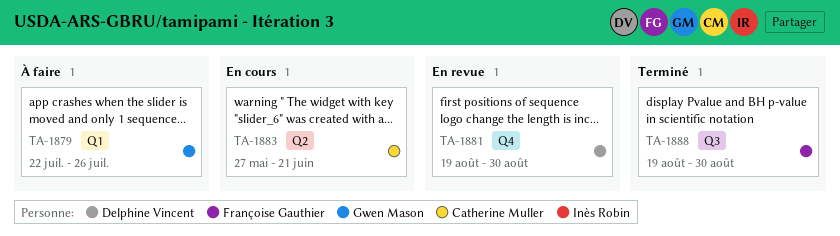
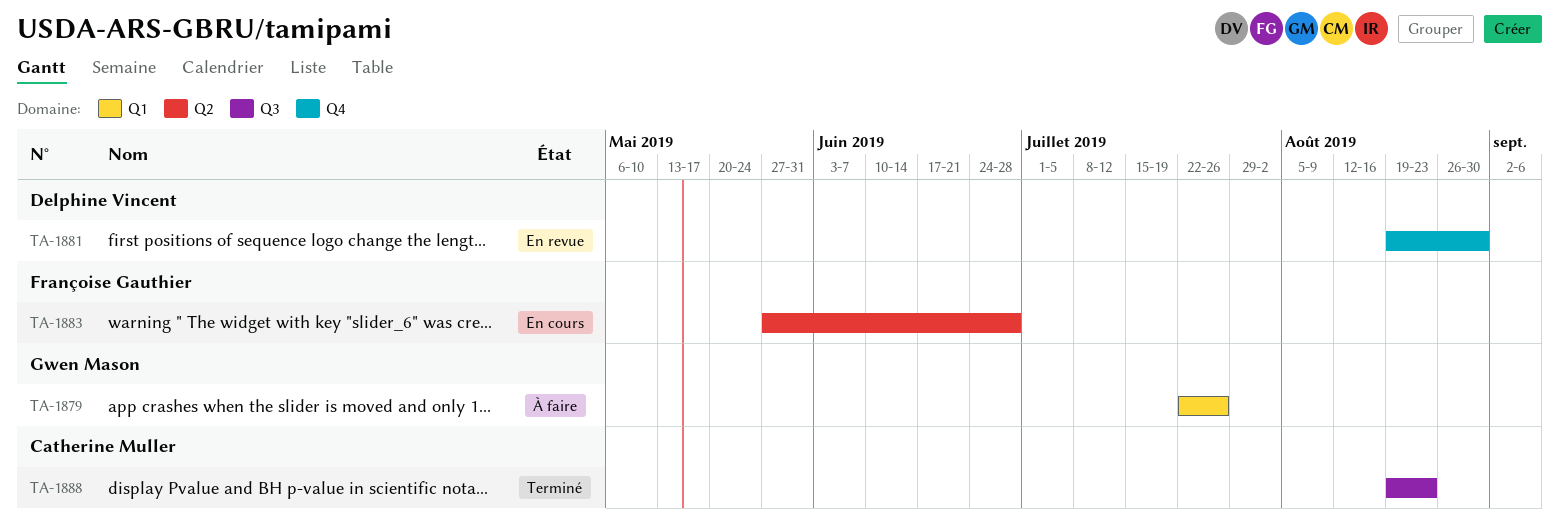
TA-1883, owner: Catherine Muller -> Françoise Gauthier
TA-1883, due: Jun 21 -> Jun 28
TA-1888, owner: Françoise Gauthier -> Catherine Muller
TA-1888, due: Aug 30 -> Aug 23

